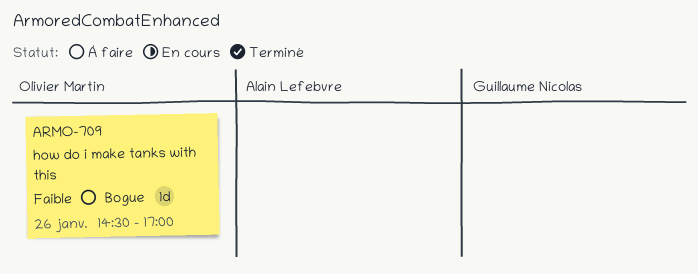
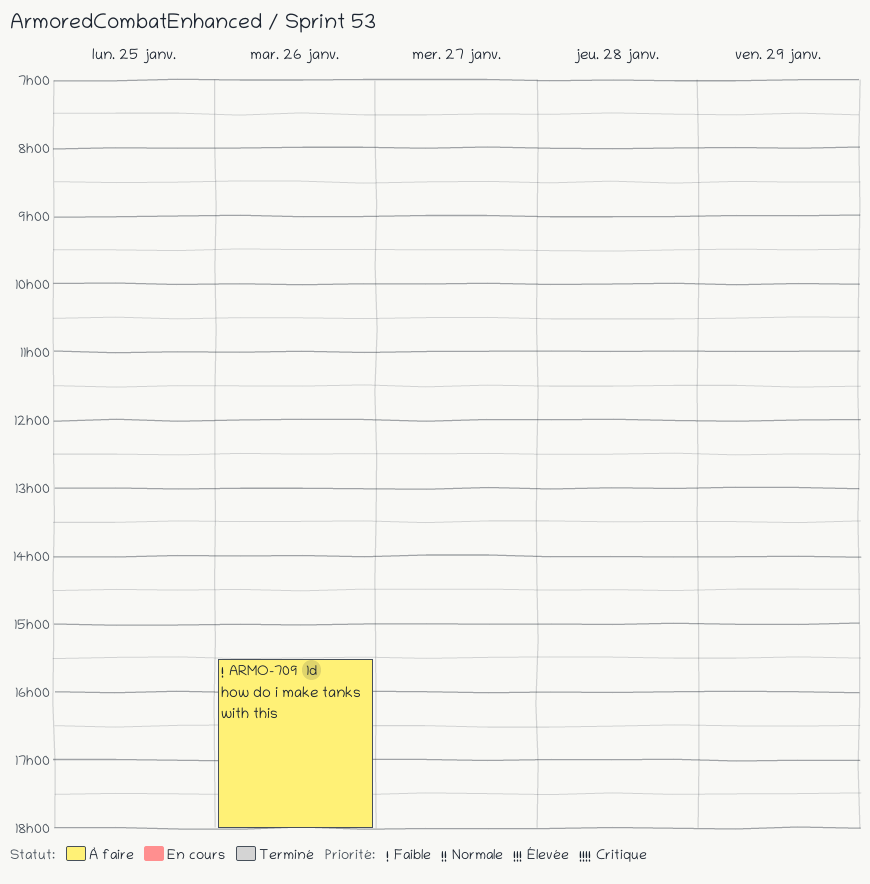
ARMO-709, begins: 14:30 -> 15:30
ARMO-709, ends: 17:00 -> 18:00

